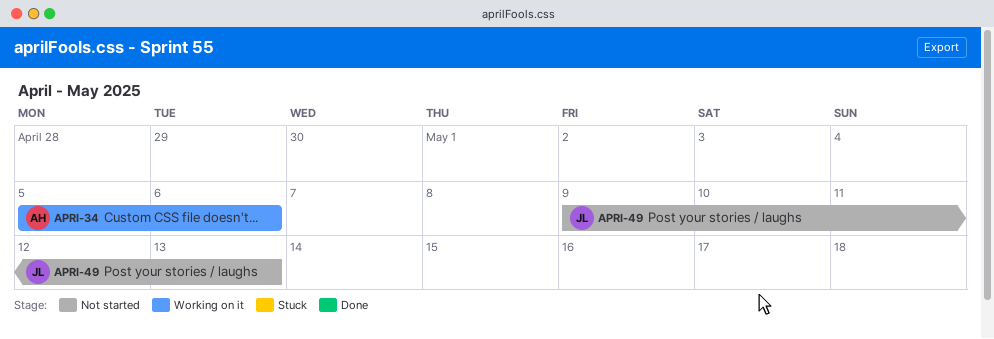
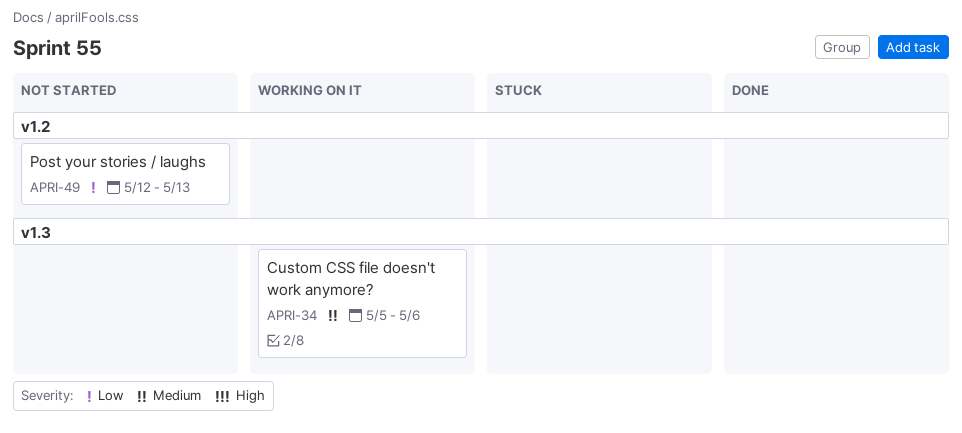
APRI-49, start: May 9 -> May 12

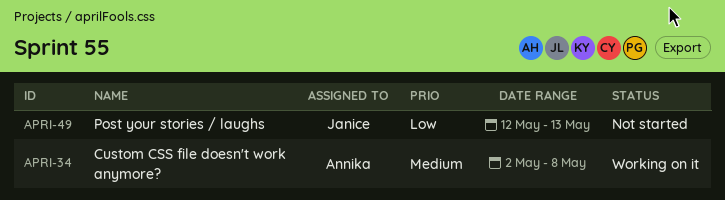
APRI-34, start: May 5 -> May 2
APRI-34, due: May 6 -> May 8

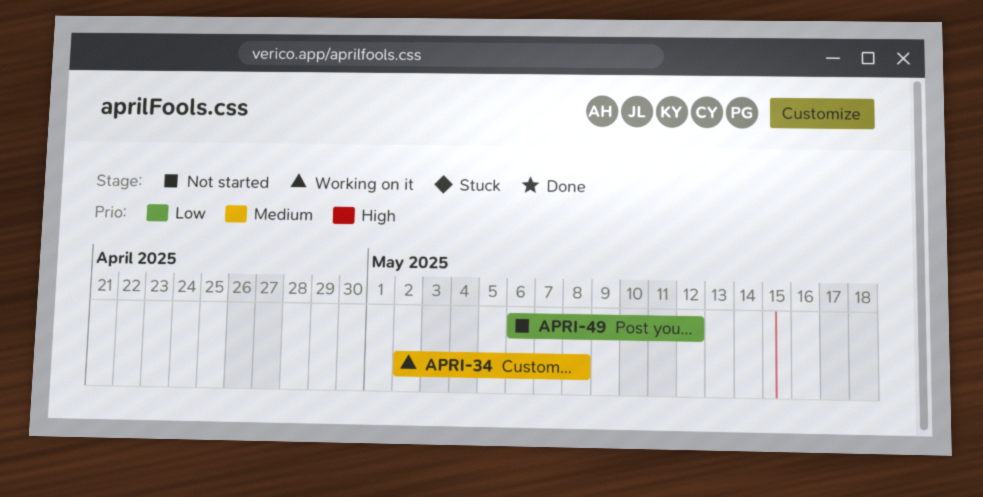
APRI-49, start: May 12 -> May 6
APRI-49, due: May 13 -> May 12

